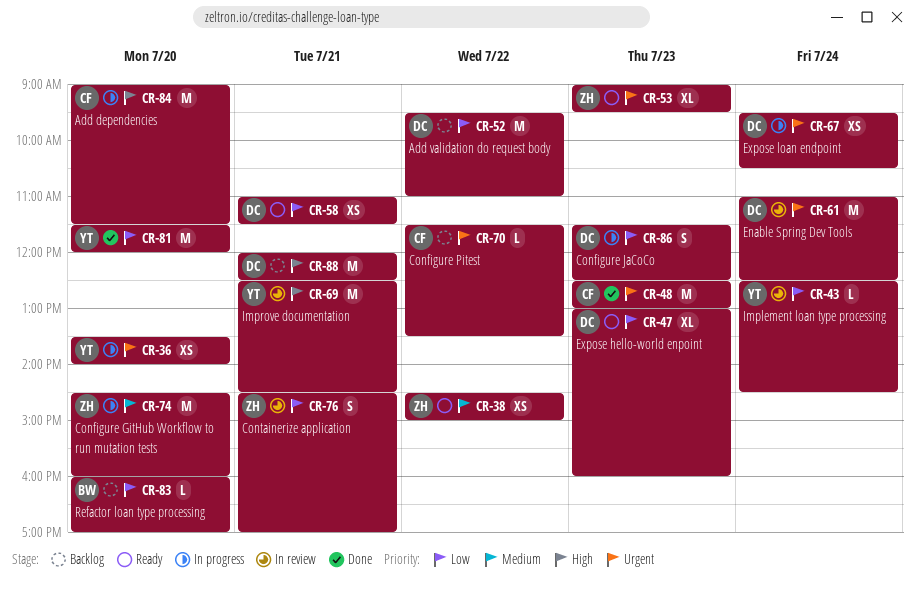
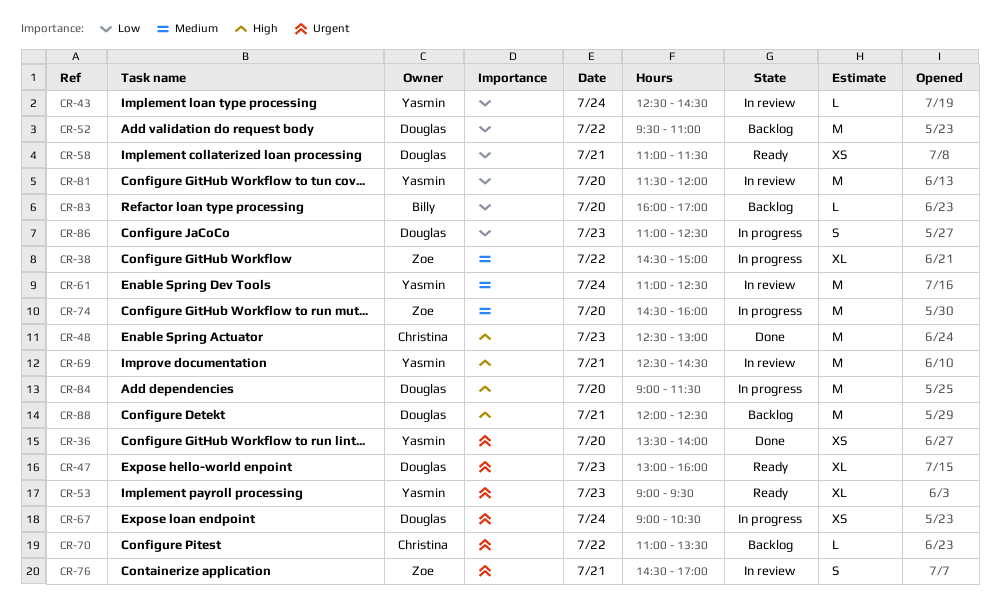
CR-36, status: In progress -> Done
CR-38, status: Ready -> In progress
CR-38, estimate: XS -> XL
CR-47, priority: Low -> Urgent
CR-48, priority: Urgent -> High
CR-53, owner: Zoe -> Yasmin
CR-61, owner: Douglas -> Yasmin
CR-61, priority: Urgent -> Medium
CR-67, begins: 09:30 -> 09:00
CR-70, begins: 11:30 -> 11:00
CR-76, priority: Low -> Urgent
CR-81, status: Done -> In review
CR-84, owner: Christina -> Douglas
CR-86, begins: 11:30 -> 11:00

